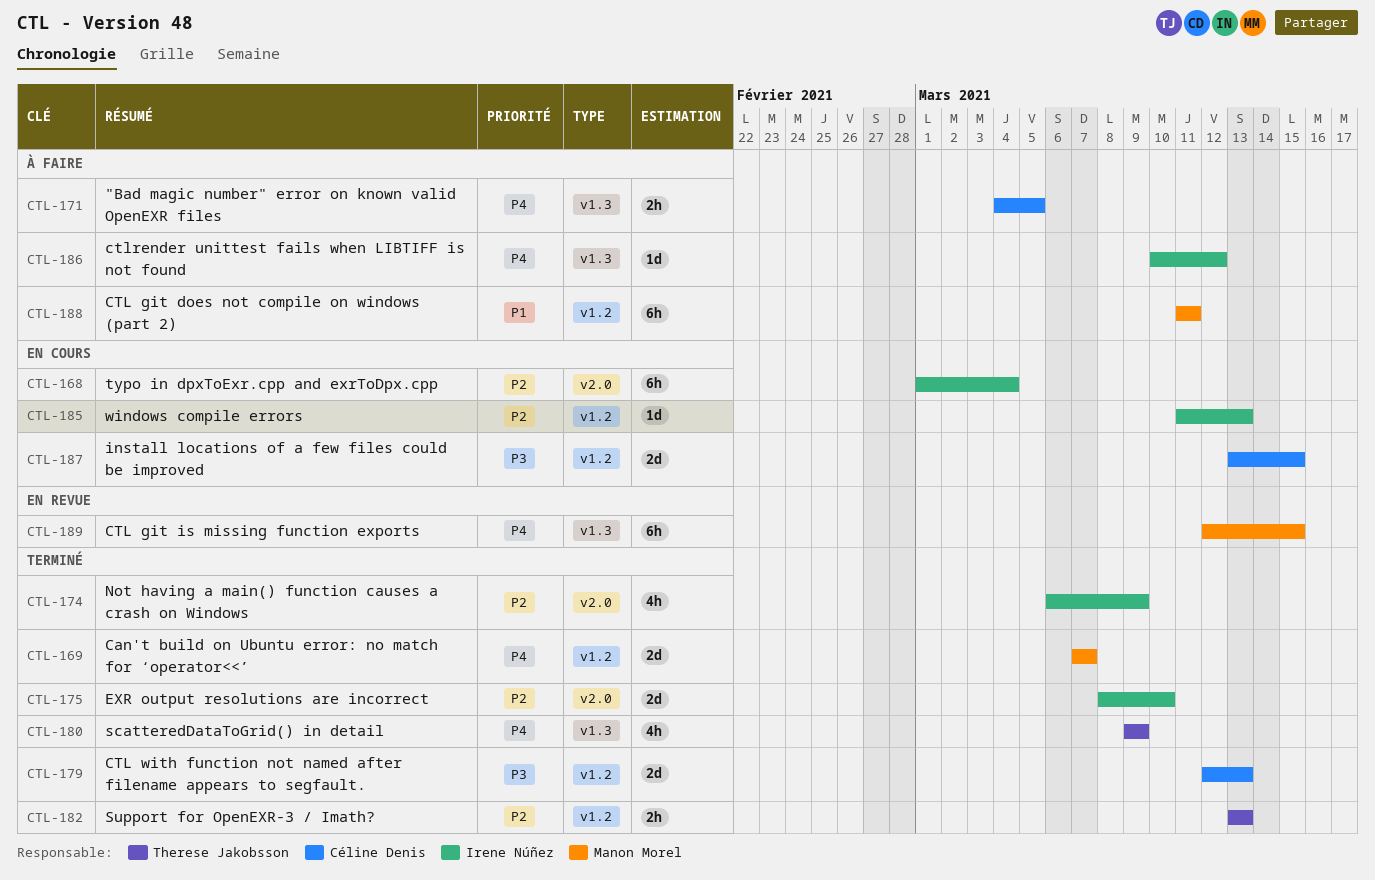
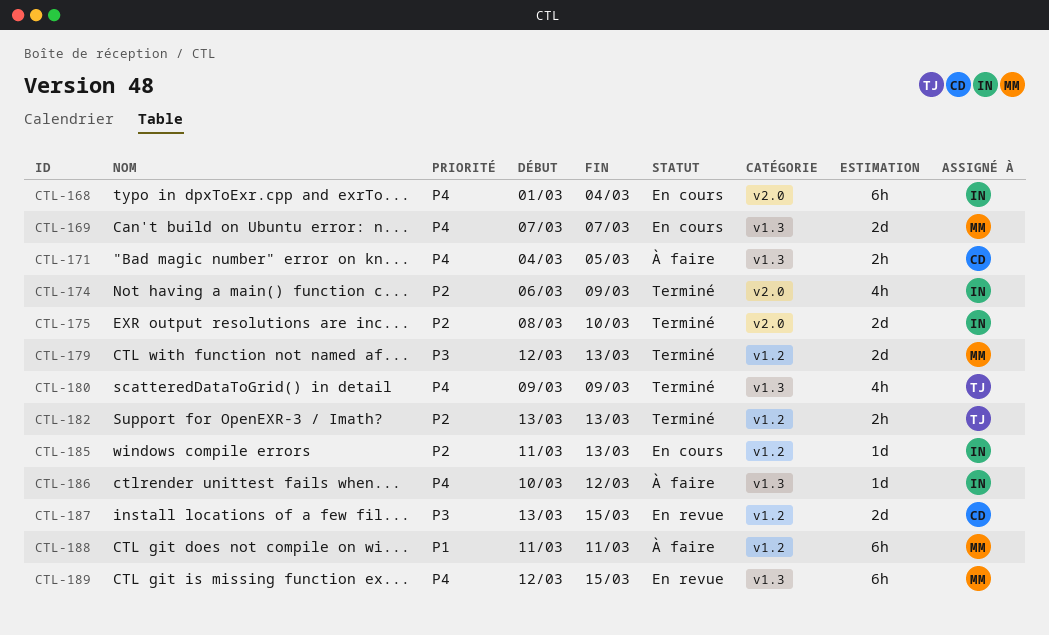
CTL-168, priority: P2 -> P4
CTL-169, status: Terminé -> En cours
CTL-169, label: v1.2 -> v1.3
CTL-179, owner: Céline Denis -> Manon Morel
CTL-187, status: En cours -> En revue

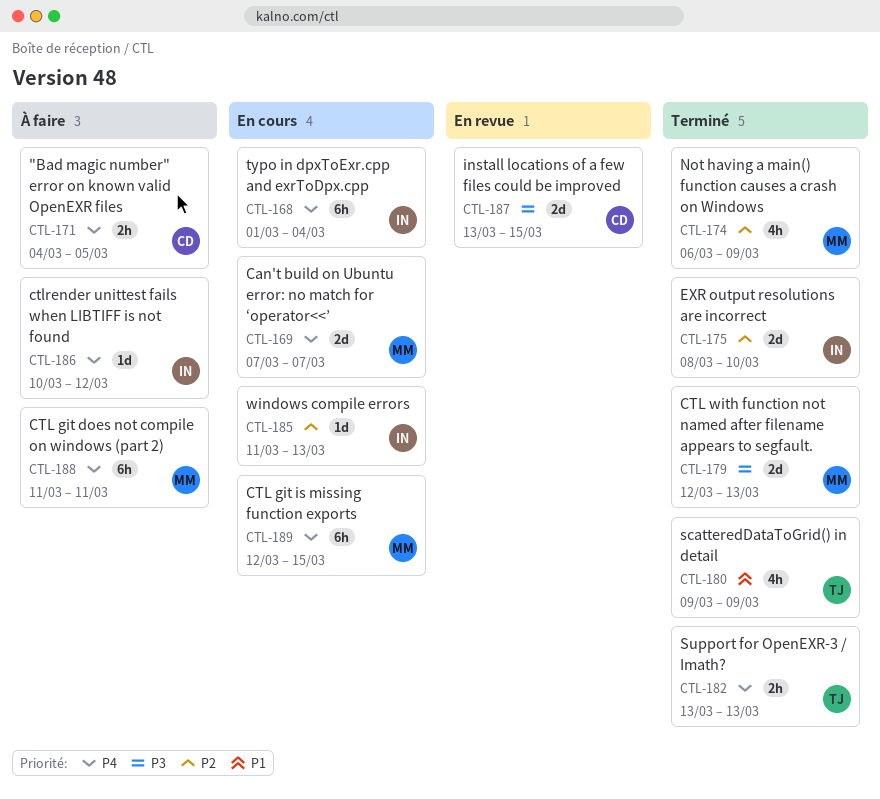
CTL-174, owner: IN -> MM
CTL-180, priority: P4 -> P1
CTL-182, priority: P2 -> P4
CTL-188, priority: P1 -> P4
CTL-189, status: En revue -> En cours

